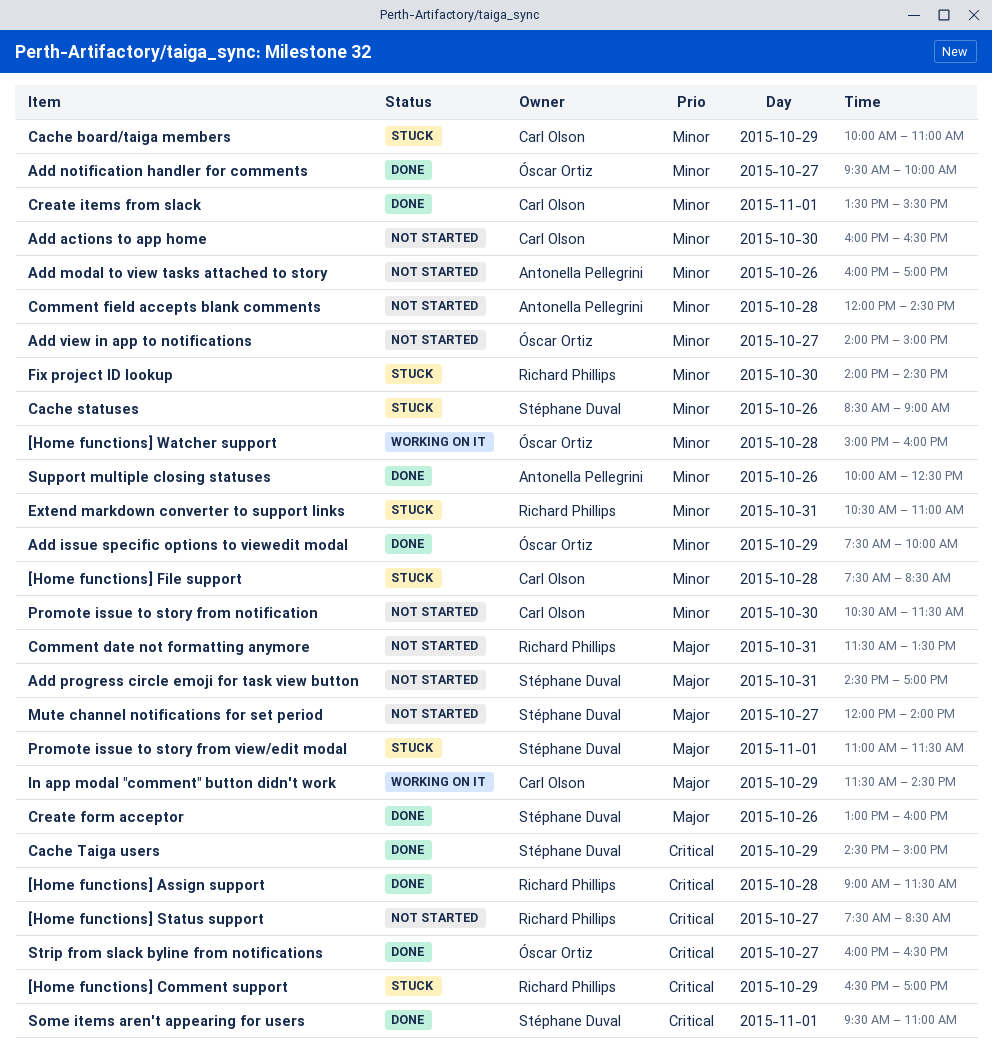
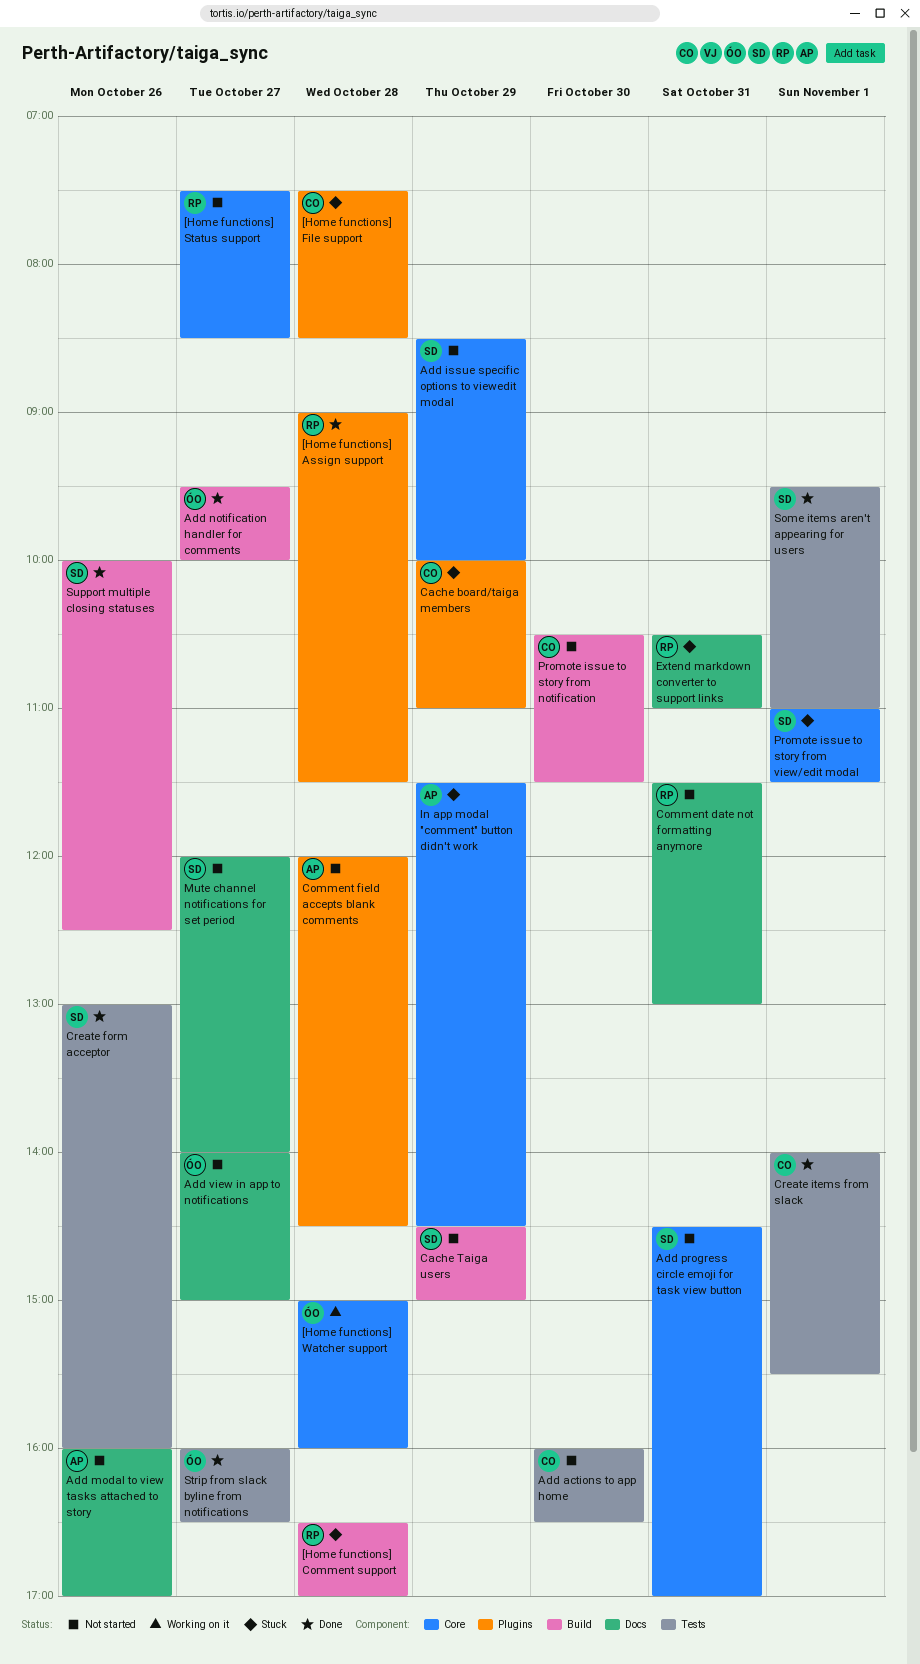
[Home functions] Comment support, day: Oct 29 -> Oct 28
Add issue specific options to viewedit modal, status: Done -> Not started
Add issue specific options to viewedit modal, owner: Óscar Ortiz -> Stéphane Duval
Add issue specific options to viewedit modal, begins: 07:30 -> 08:30
Cache statuses: present -> none
Cache Taiga users, status: Done -> Not started
Comment date not formatting anymore, ends: 13:30 -> 13:00
Create items from slack, begins: 13:30 -> 14:00
Fix project ID lookup: present -> none
In app modal "comment" button didn't work, status: Working on it -> Stuck
In app modal "comment" button didn't work, owner: Carl Olson -> Antonella Pellegrini
Support multiple closing statuses, owner: Antonella Pellegrini -> Stéphane Duval

